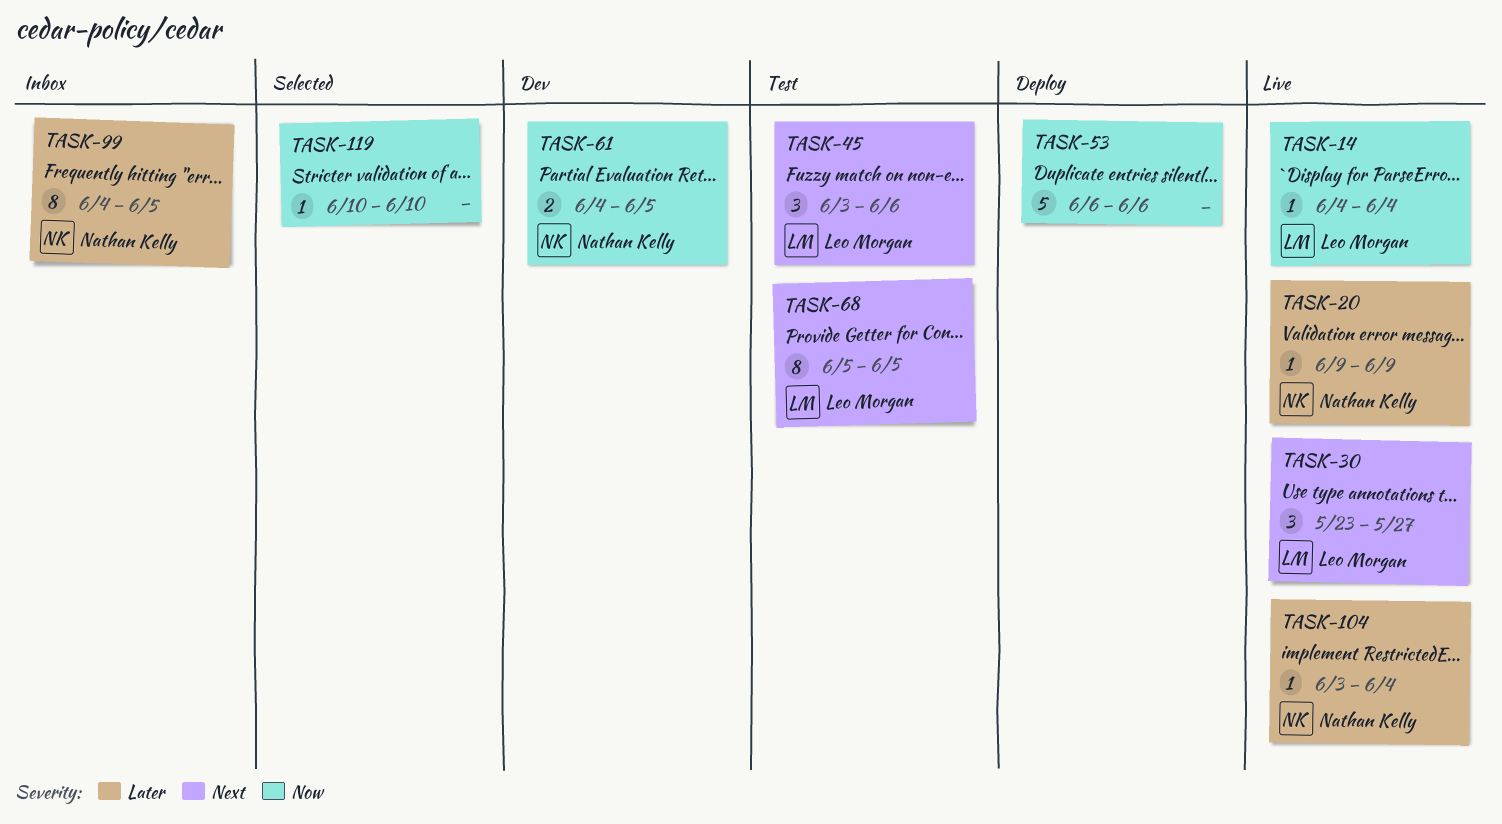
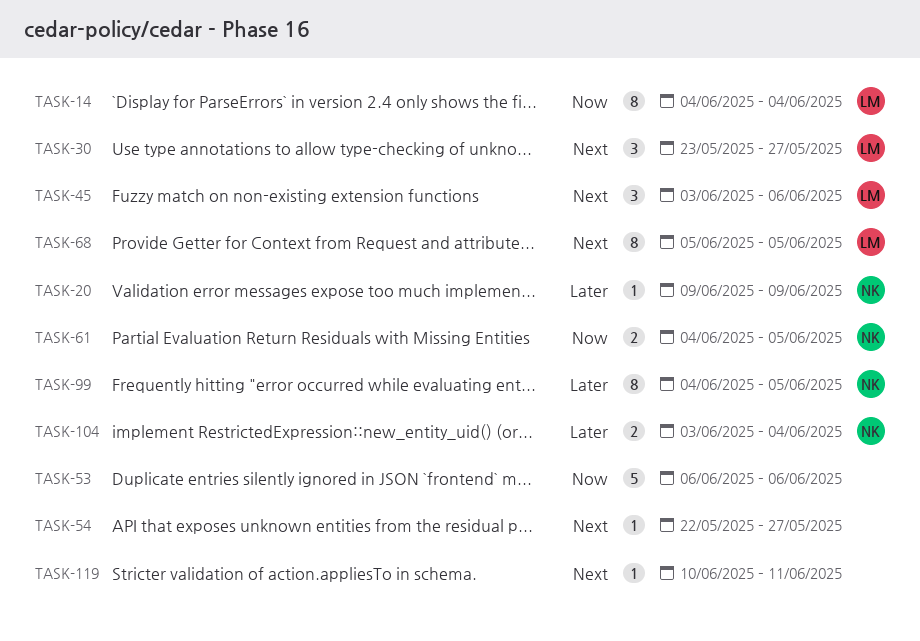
TASK-14, estimate: 1 -> 8
TASK-54: none -> present
TASK-104, estimate: 1 -> 2
TASK-119, priority: Now -> Next
TASK-119, due: Jun 10 -> Jun 11

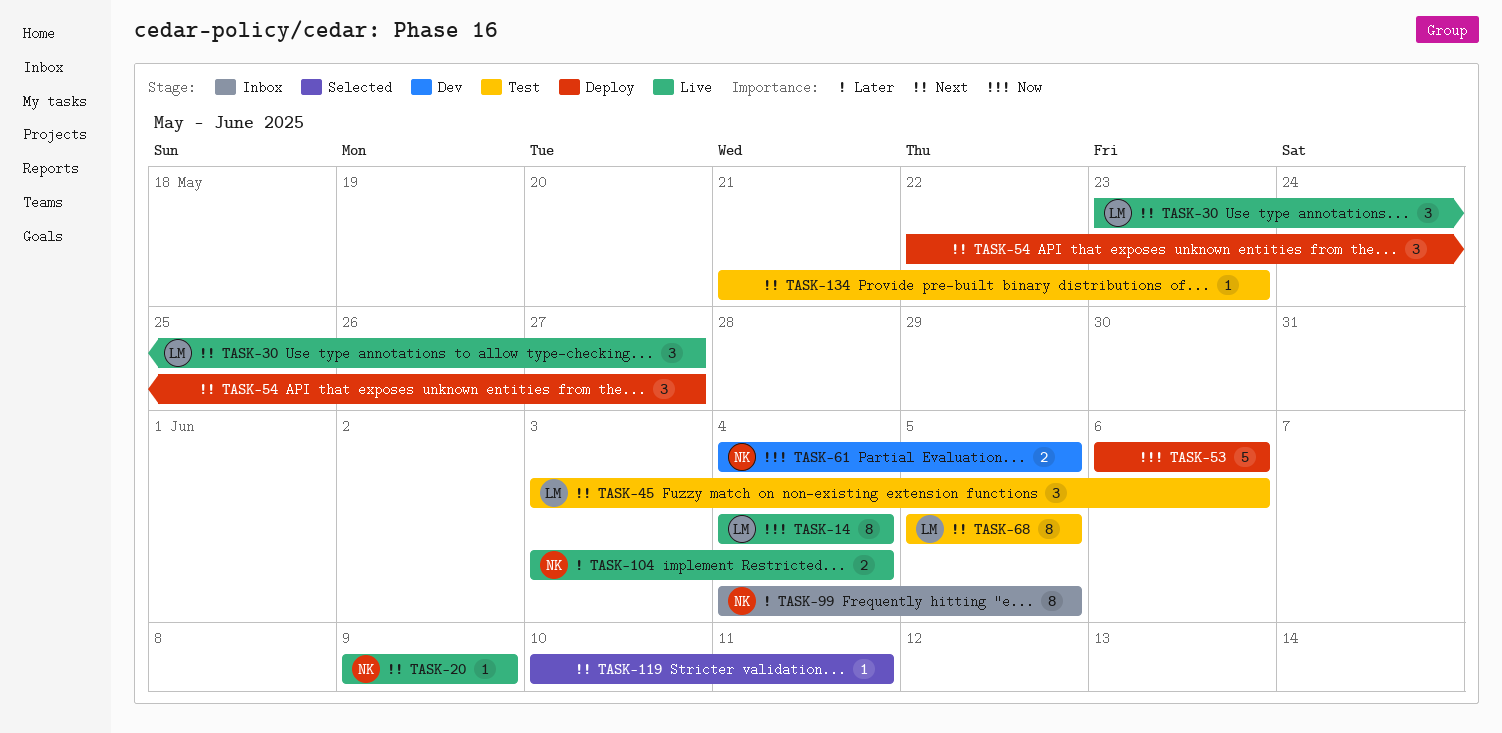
TASK-20, priority: Later -> Next
TASK-54, estimate: 1 -> 3
TASK-134: none -> present

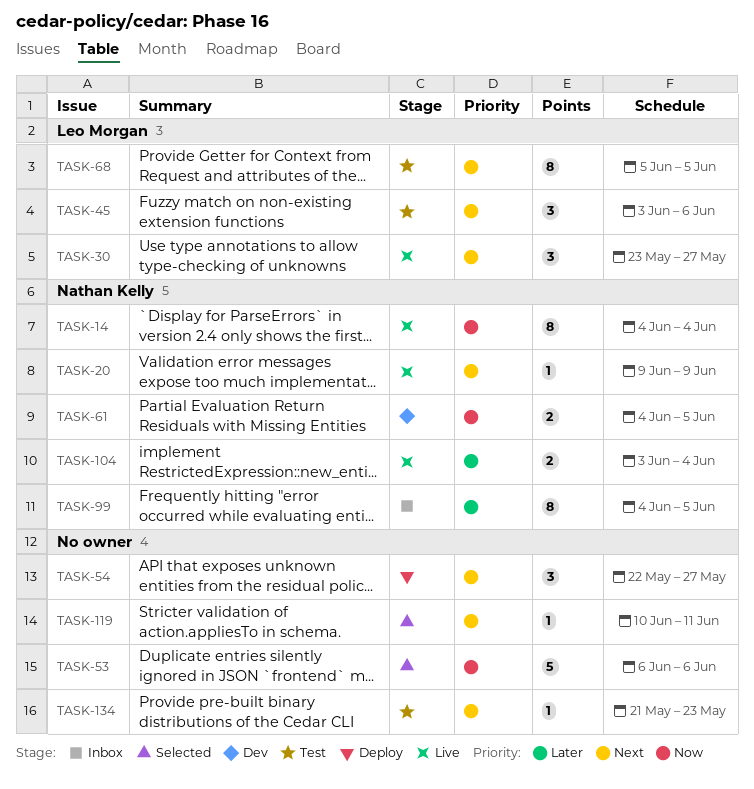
TASK-14, owner: Leo Morgan -> Nathan Kelly
TASK-53, status: Deploy -> Selected

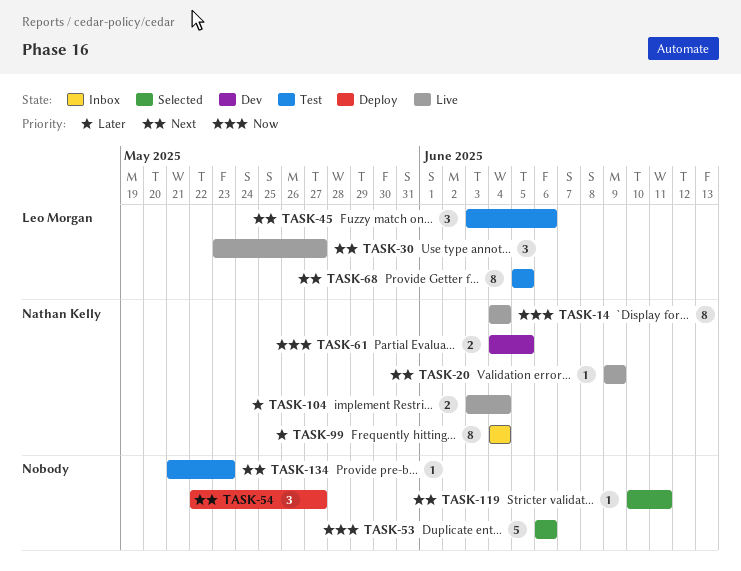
TASK-99, due: Jun 5 -> Jun 4

